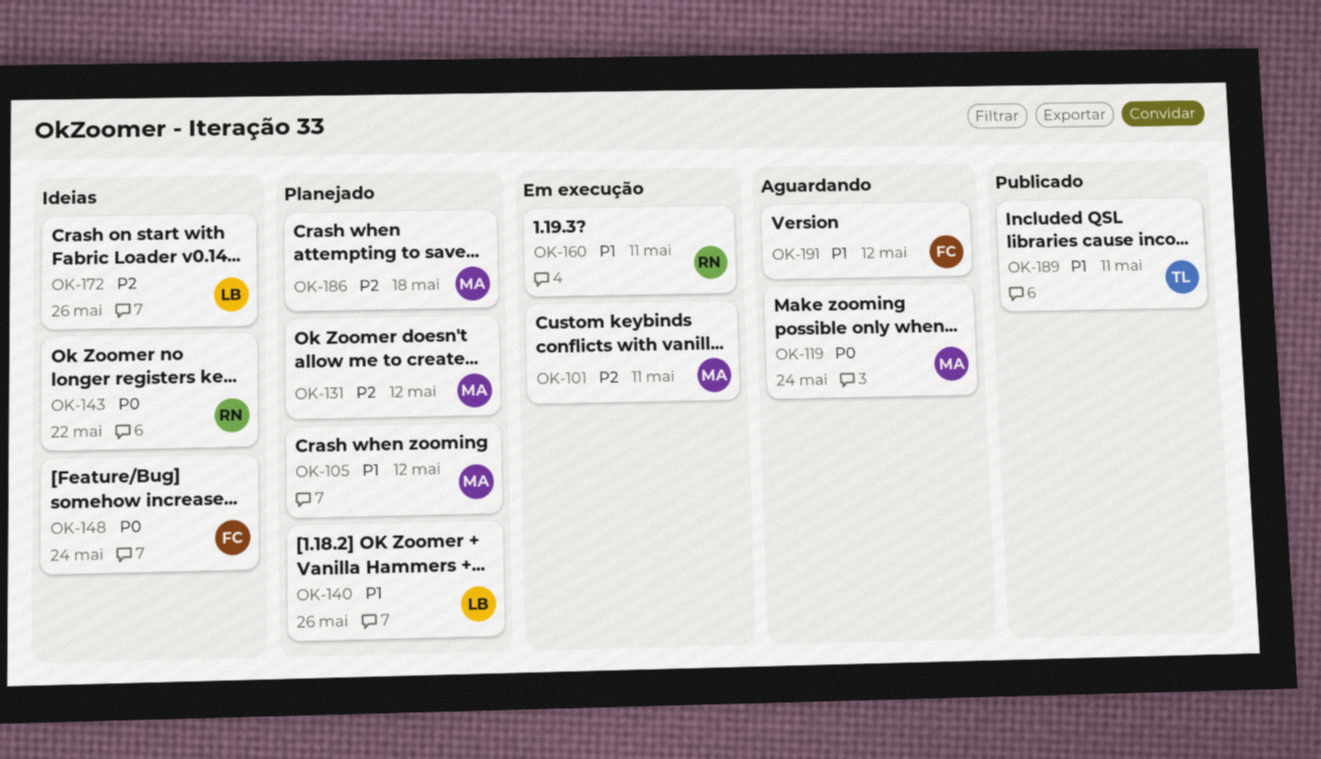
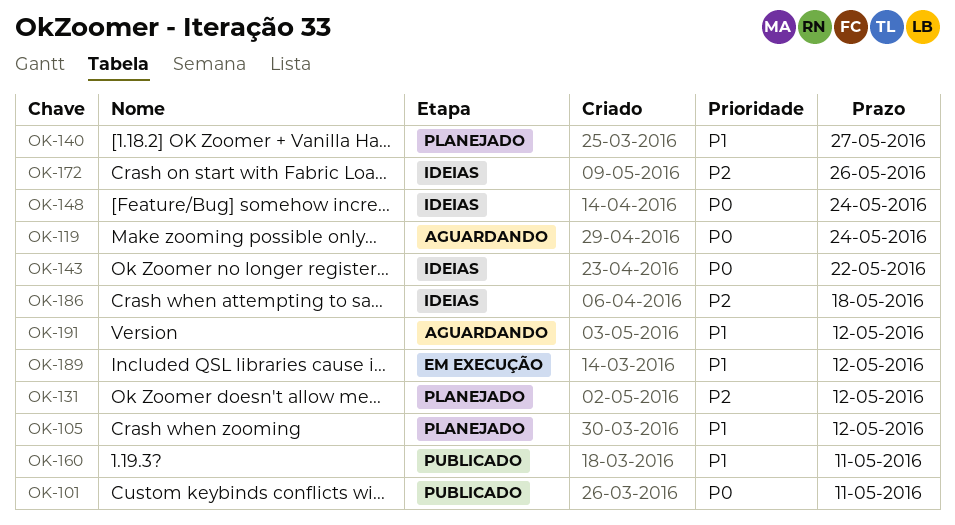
OK-101, status: Em execução -> Publicado
OK-101, priority: P2 -> P0
OK-140, due: May 26 -> May 27
OK-160, status: Em execução -> Publicado
OK-186, status: Planejado -> Ideias
OK-189, status: Publicado -> Em execução
OK-189, due: May 11 -> May 12

